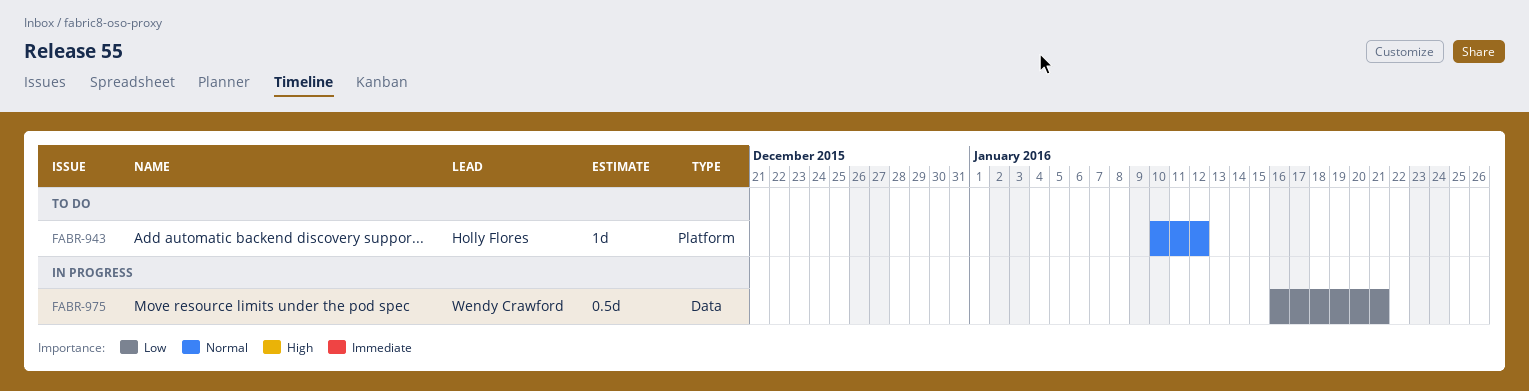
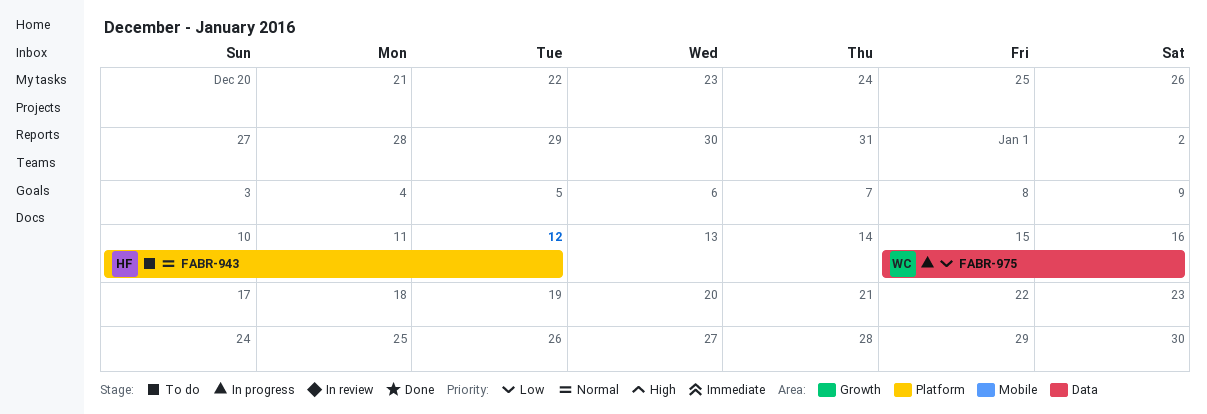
FABR-975, start: Jan 16 -> Jan 15
FABR-975, due: Jan 21 -> Jan 16

